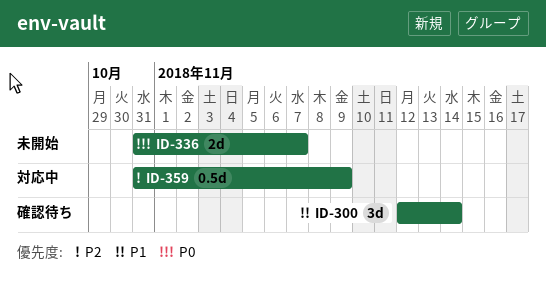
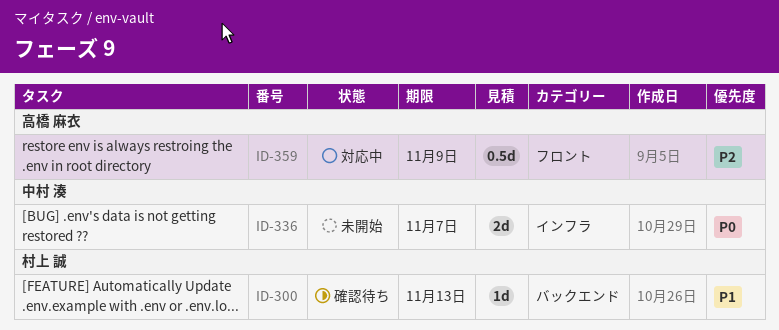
ID-300, estimate: 3d -> 1d
ID-300, due: Nov 14 -> Nov 13

